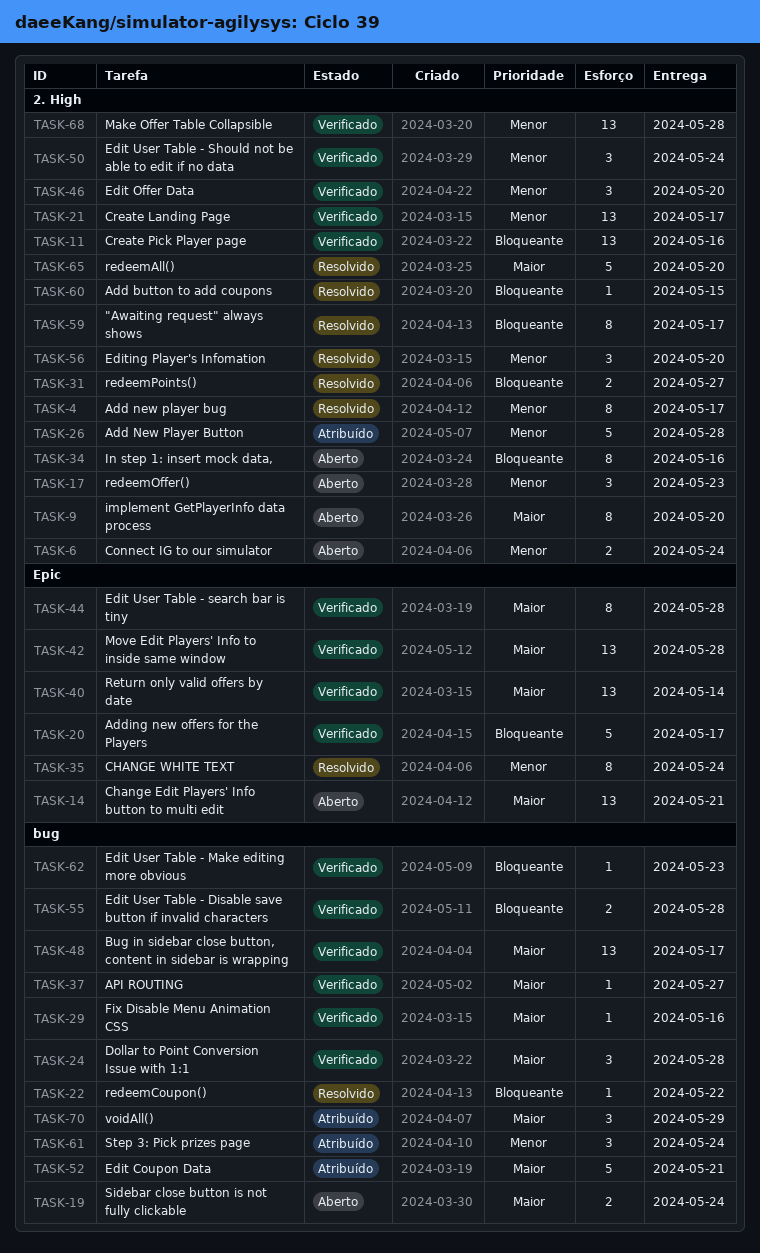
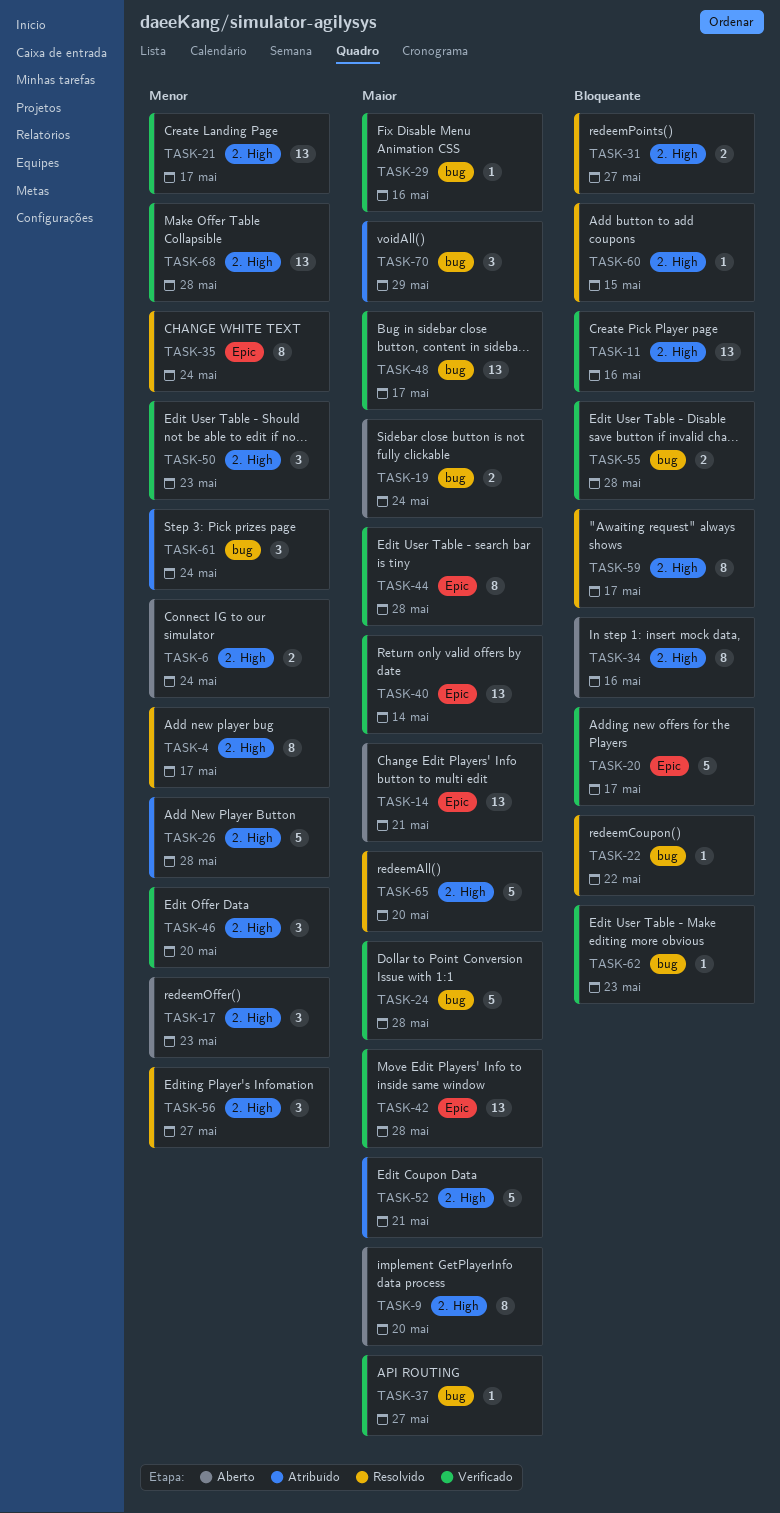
TASK-24, estimate: 3 -> 5
TASK-50, due: May 24 -> May 23
TASK-52, label: bug -> 2. High
TASK-56, due: May 20 -> May 27

